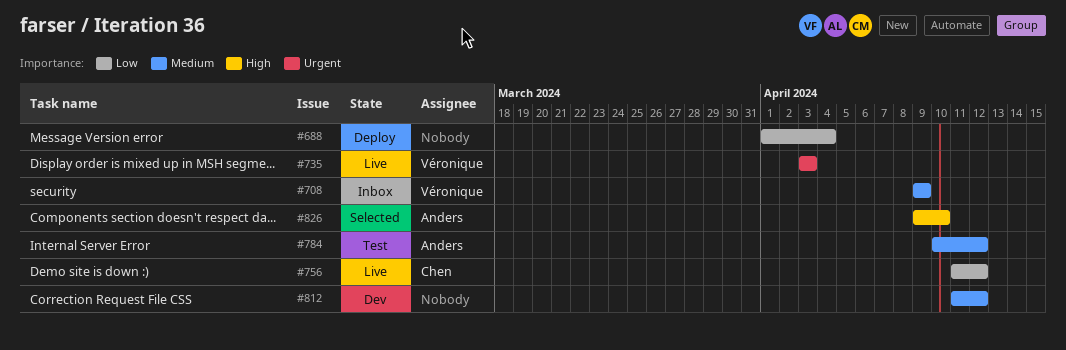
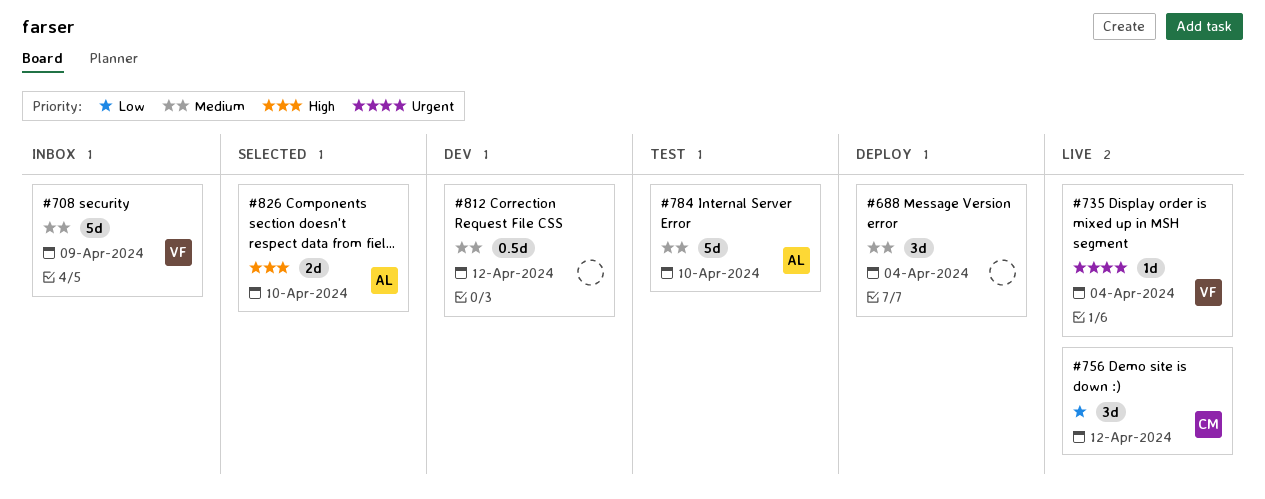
#688, priority: Low -> Medium
#735, due: Apr 3 -> Apr 4
#784, due: Apr 12 -> Apr 10

